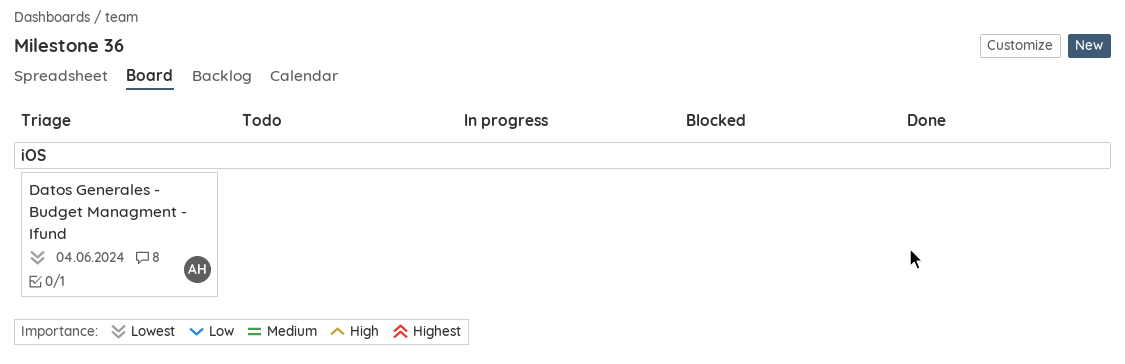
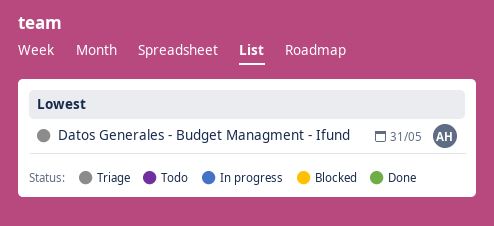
Datos Generales - Budget Managment - Ifund, due: Jun 4 -> May 31

